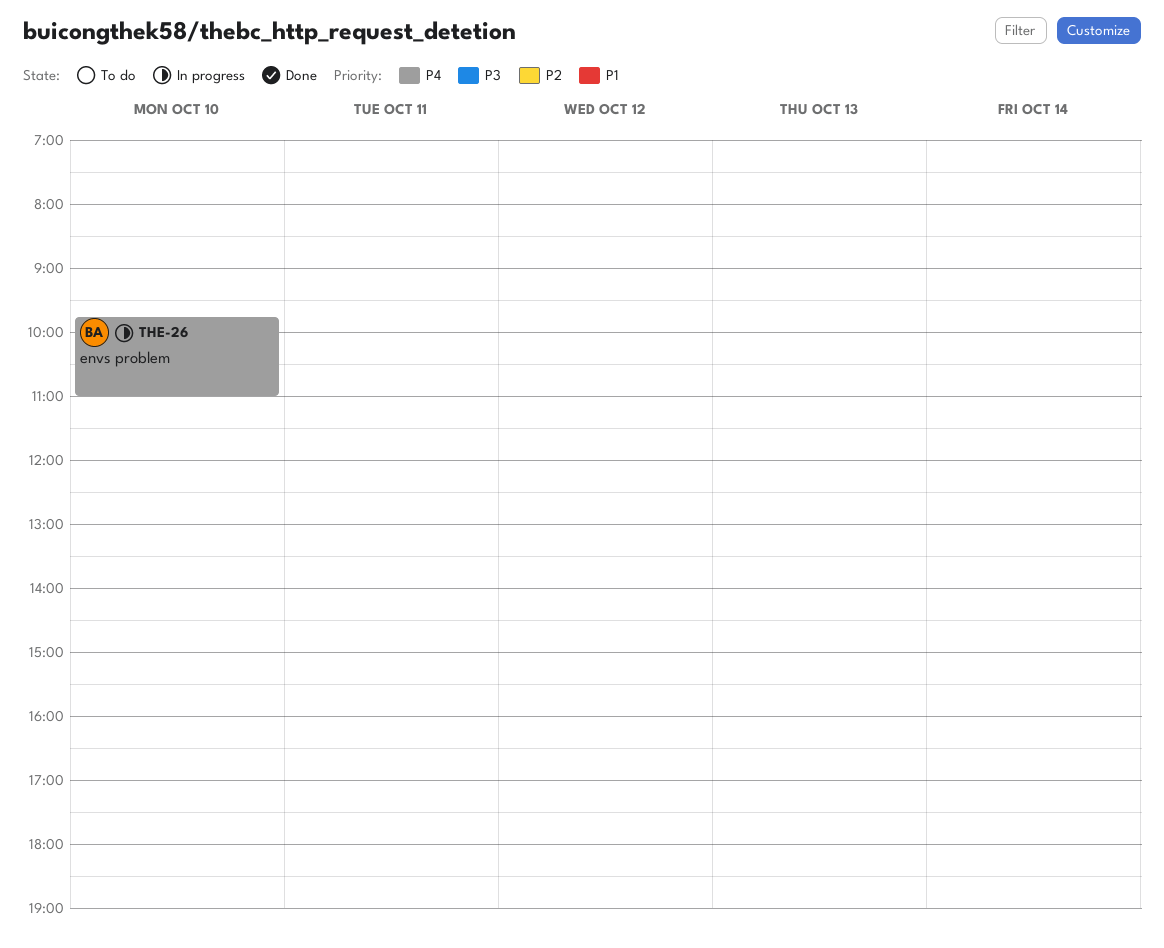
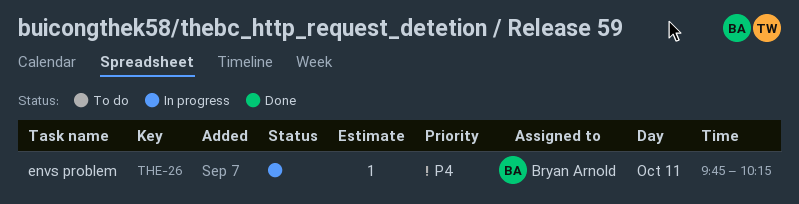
THE-26, day: Oct 10 -> Oct 11
THE-26, ends: 11:00 -> 10:15

